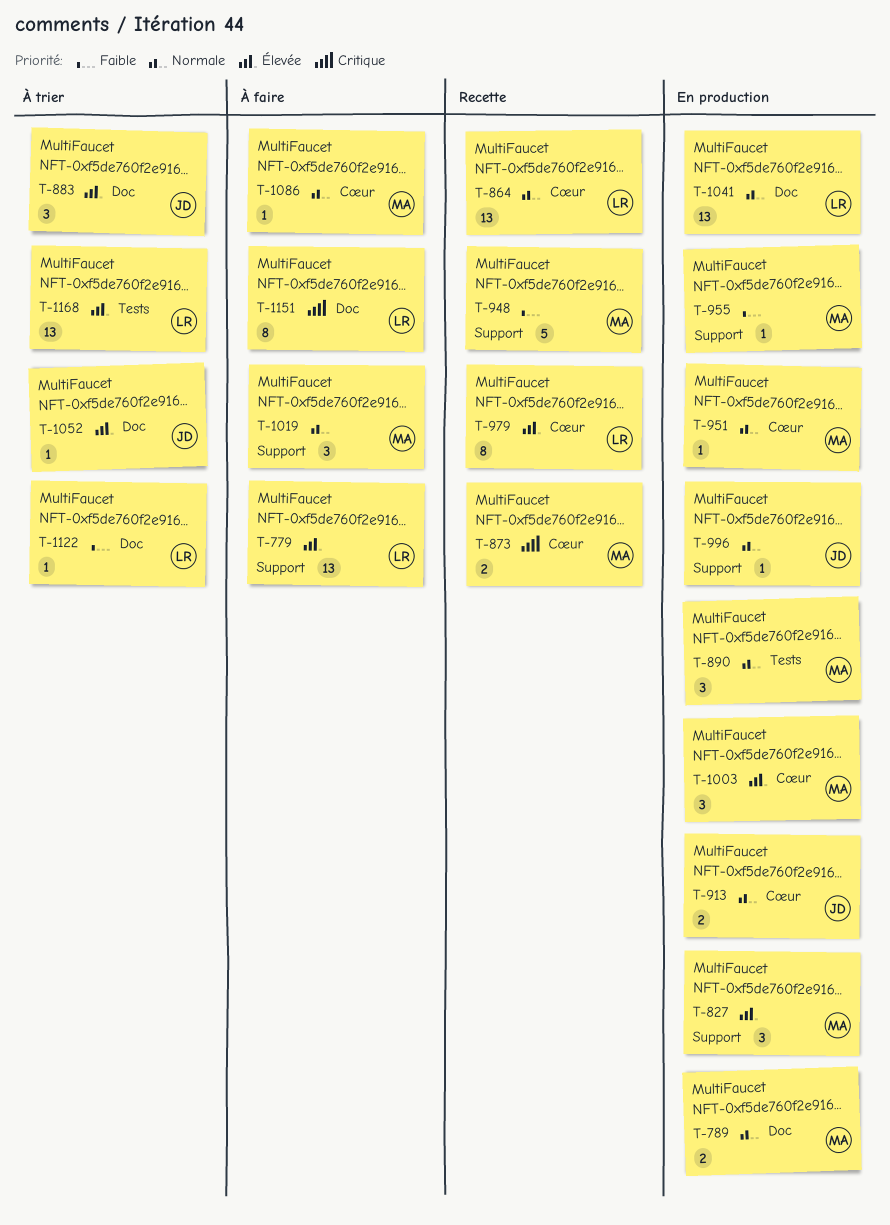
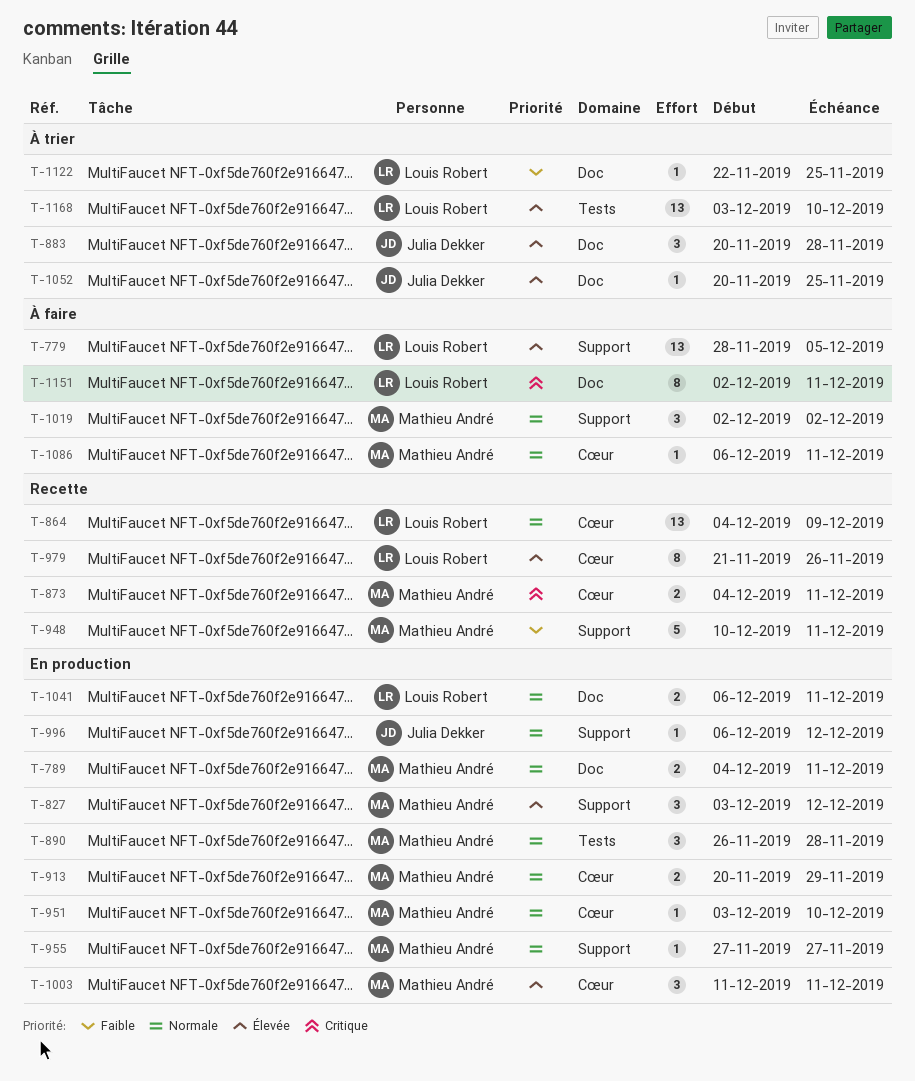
T-913, owner: Julia Dekker -> Mathieu André
T-955, priority: Faible -> Normale
T-1041, estimate: 13 -> 2

